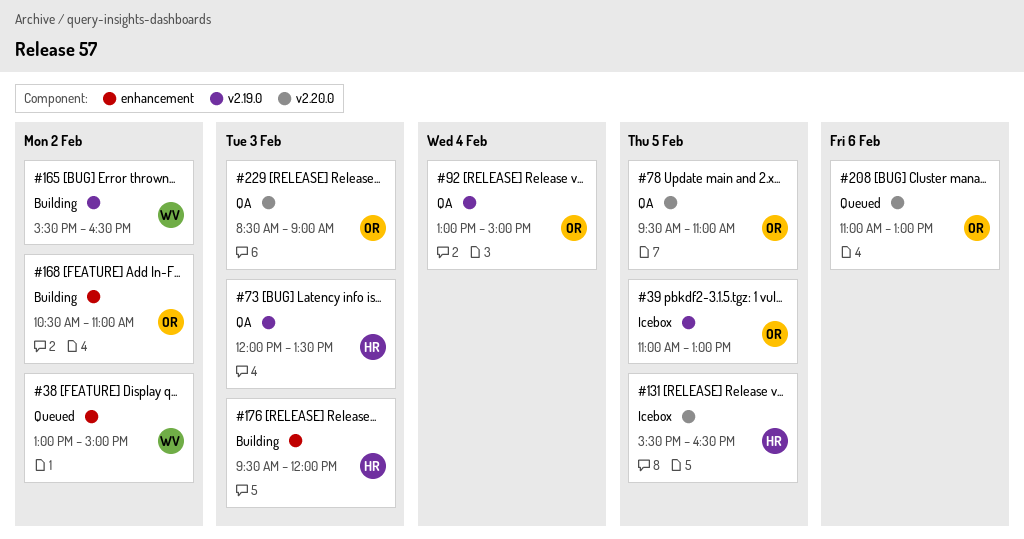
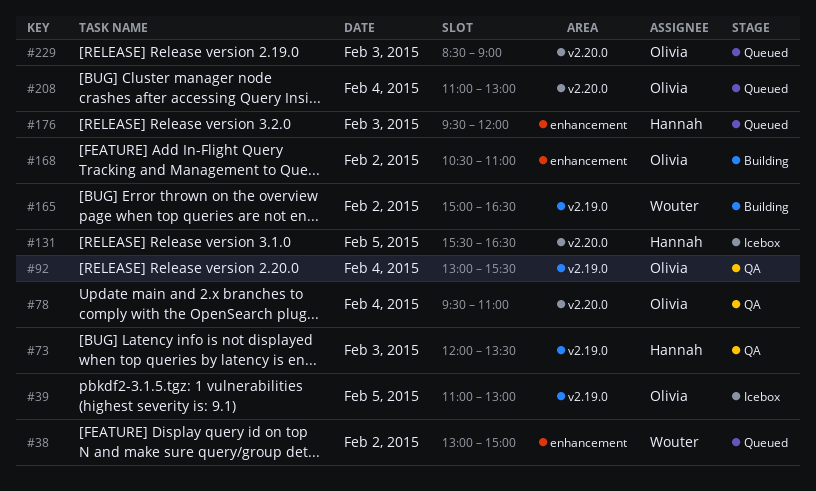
#78, day: Feb 5 -> Feb 4
#92, ends: 15:00 -> 15:30
#165, begins: 15:30 -> 15:00
#176, status: Building -> Queued
#208, day: Feb 6 -> Feb 4
#229, status: QA -> Queued

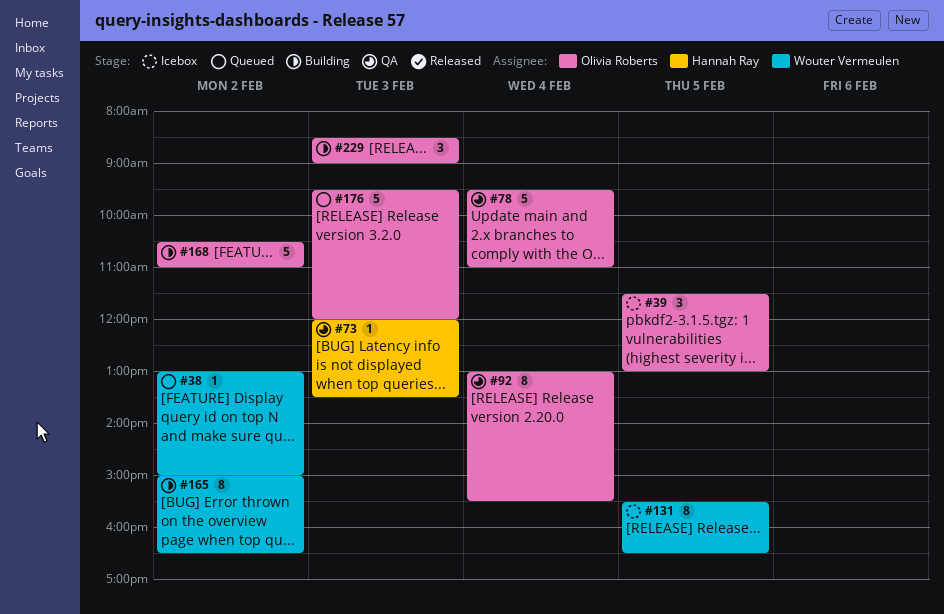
#39, begins: 11:00 -> 11:30
#131, owner: Hannah Ray -> Wouter Vermeulen
#176, owner: Hannah Ray -> Olivia Roberts
#208: present -> none
#229, status: Queued -> Building

